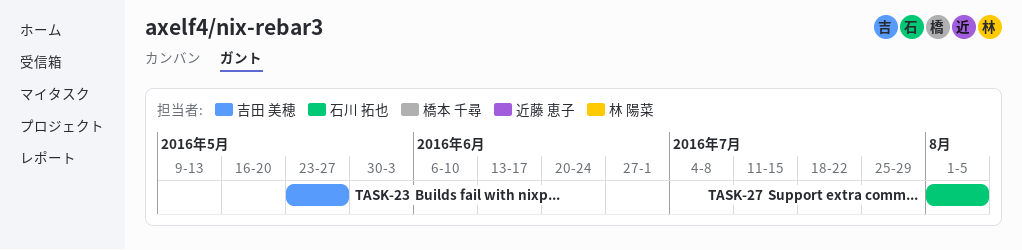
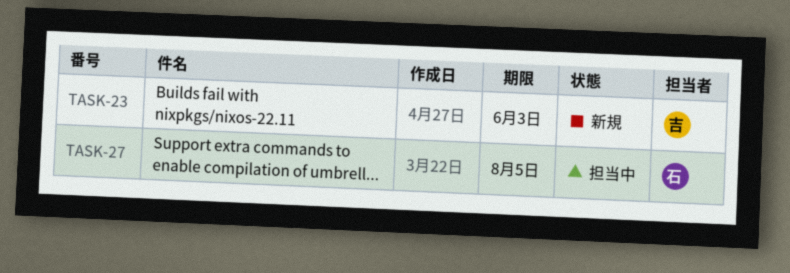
TASK-23, due: May 27 -> Jun 3

